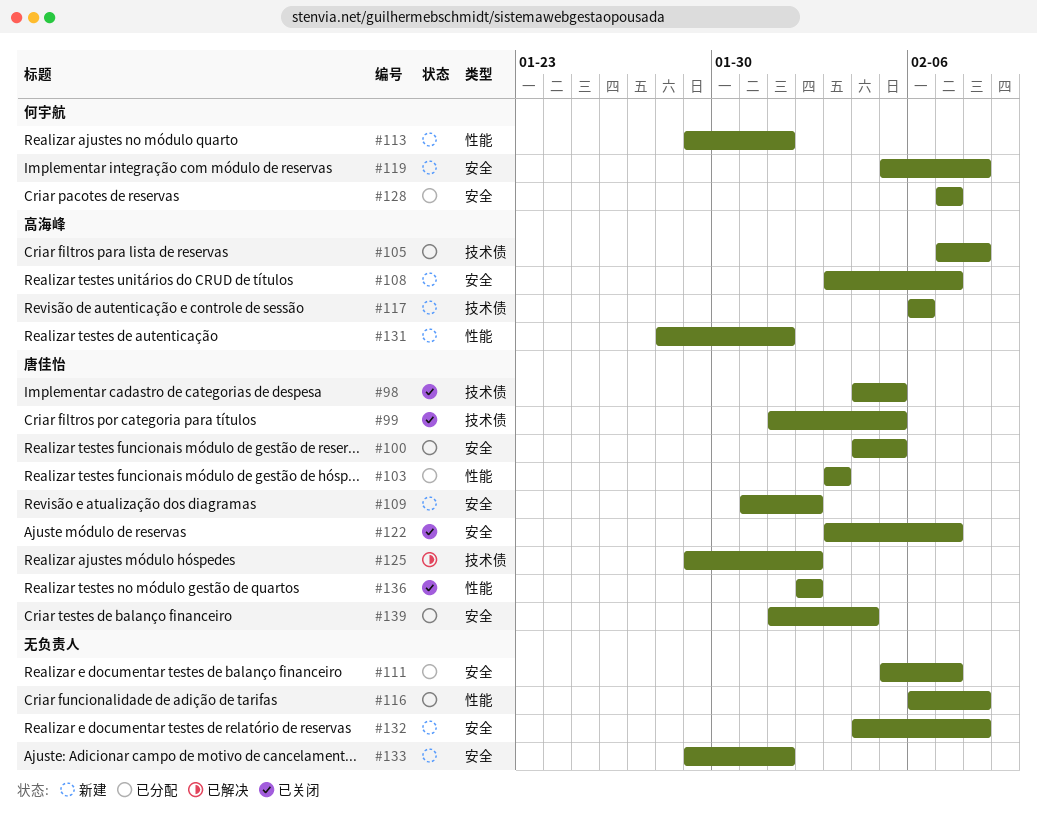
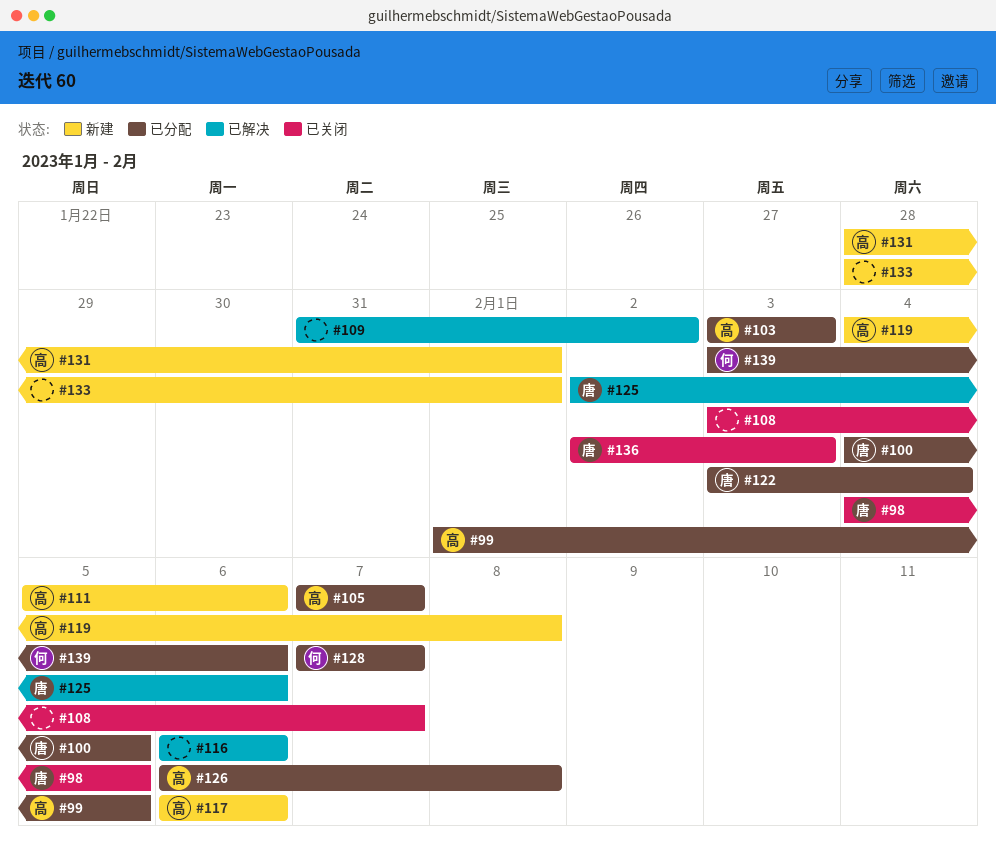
#99, status: 已关闭 -> 已分配
#99, owner: 唐佳怡 -> 高海峰
#103, owner: 唐佳怡 -> 高海峰
#105, due: Feb 8 -> Feb 7
#108, status: 新建 -> 已关闭
#108, owner: 高海峰 -> none
#109, status: 新建 -> 已解决
#109, owner: 唐佳怡 -> none
#111, status: 已分配 -> 新建
#111, owner: none -> 高海峰
#111, due: Feb 7 -> Feb 6
#113: present -> none
#116, status: 已分配 -> 已解决
#116, due: Feb 8 -> Feb 6
#119, owner: 何宇航 -> 高海峰
#119, start: Feb 5 -> Feb 4
#122, status: 已关闭 -> 已分配
#122, due: Feb 7 -> Feb 4
#125, start: Jan 29 -> Feb 2
#125, due: Feb 2 -> Feb 6
#126: none -> present
#132: present -> none
#133, start: Jan 29 -> Jan 28
#136, due: Feb 2 -> Feb 3
#139, owner: 唐佳怡 -> 何宇航
#139, start: Feb 1 -> Feb 3
#139, due: Feb 4 -> Feb 6

